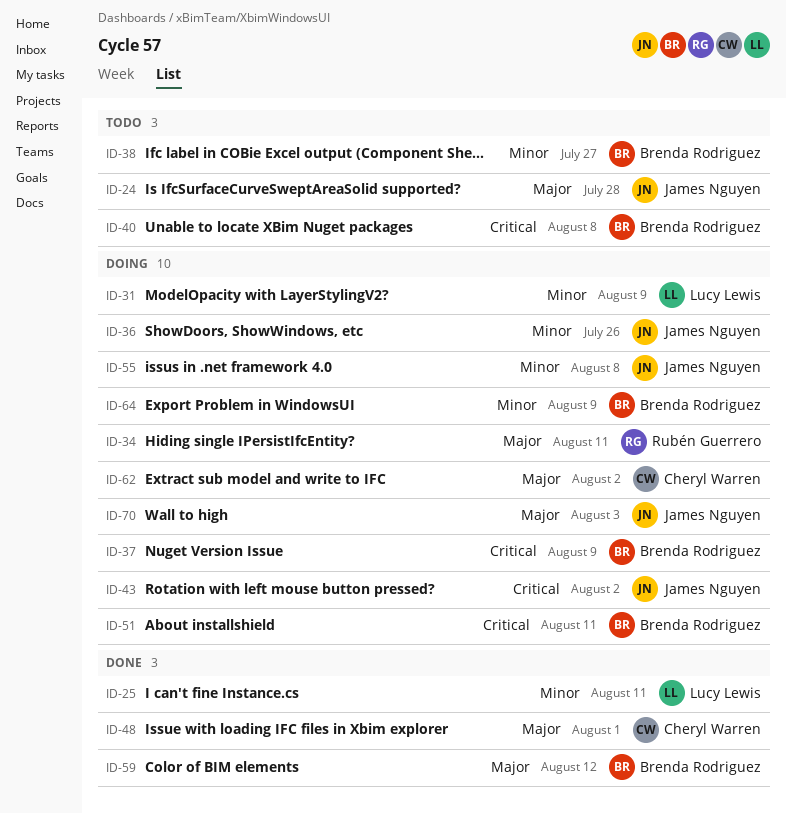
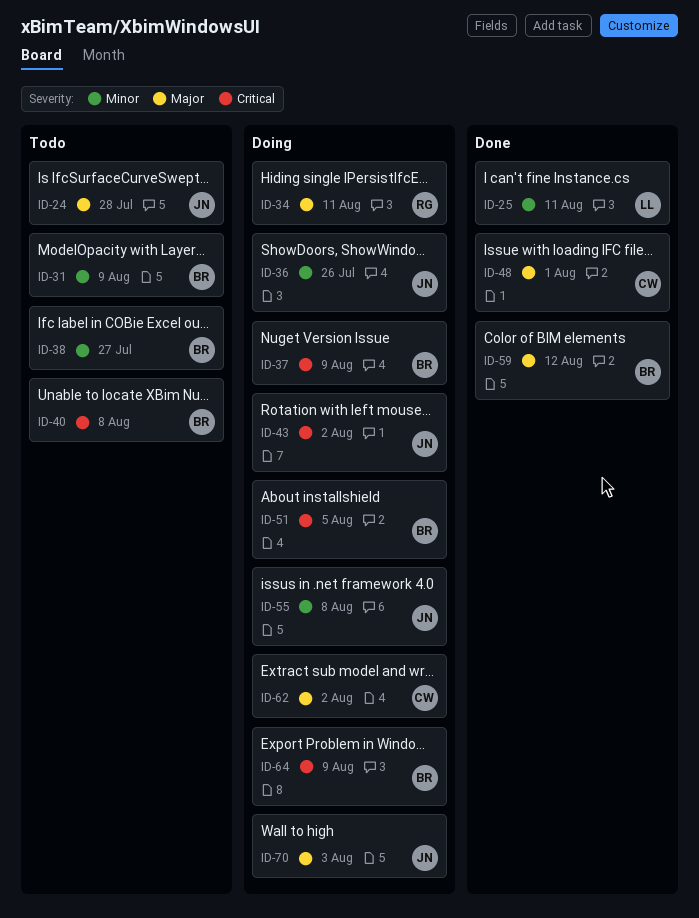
ID-31, status: Doing -> Todo
ID-31, owner: Lucy Lewis -> Brenda Rodriguez
ID-51, due: Aug 11 -> Aug 5
ID-64, priority: Minor -> Critical

